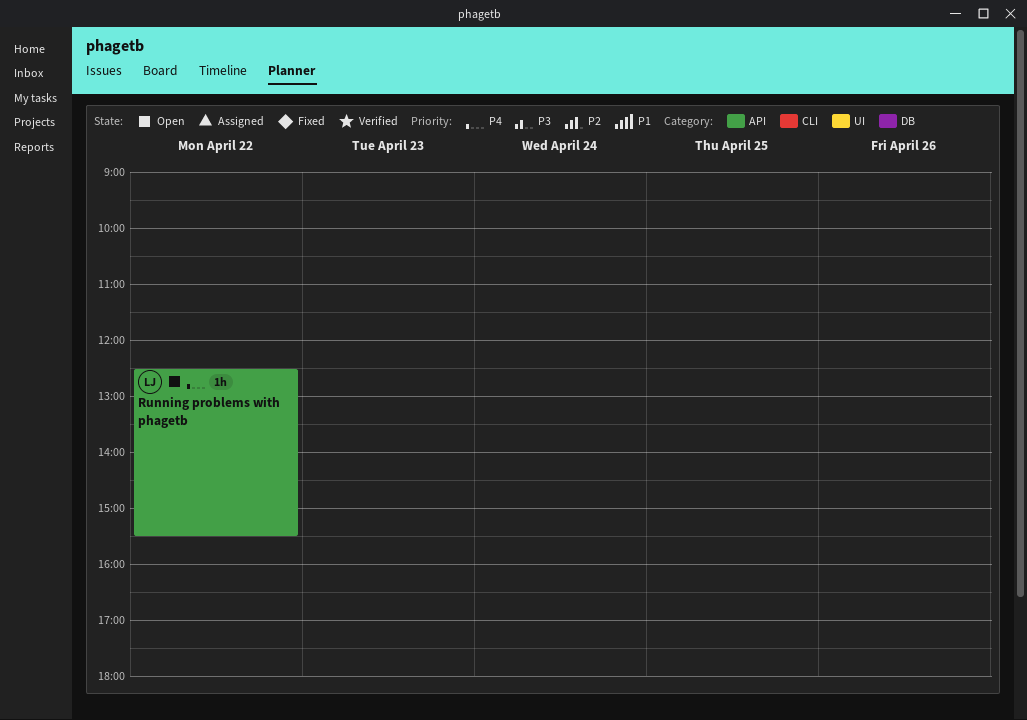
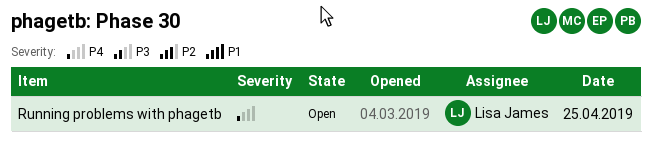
Running problems with phagetb, day: Apr 22 -> Apr 25

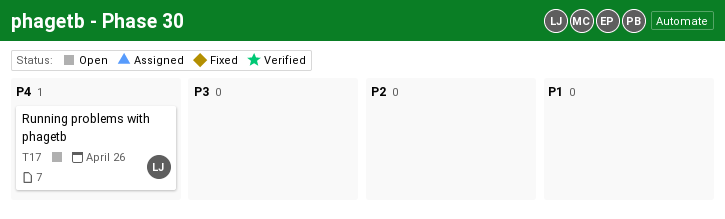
Running problems with phagetb, day: Apr 25 -> Apr 26

